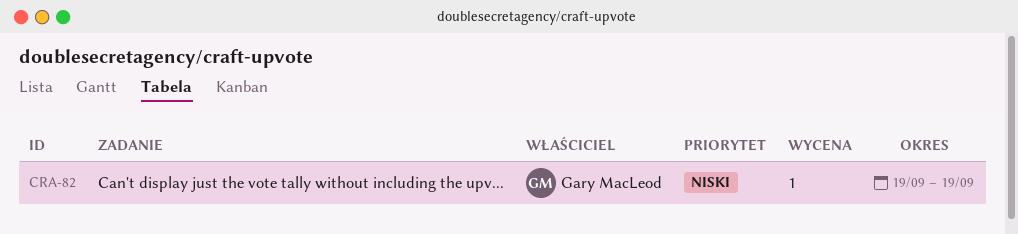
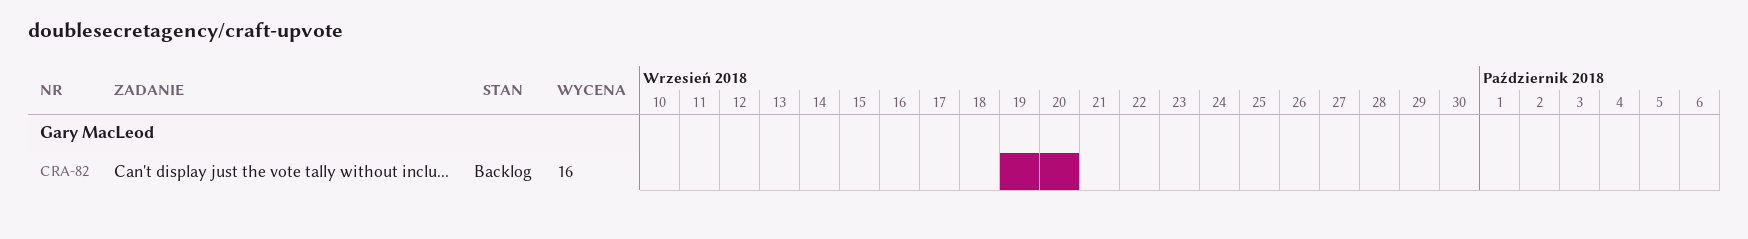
CRA-82, estimate: 1 -> 16
CRA-82, due: Sep 19 -> Sep 20

